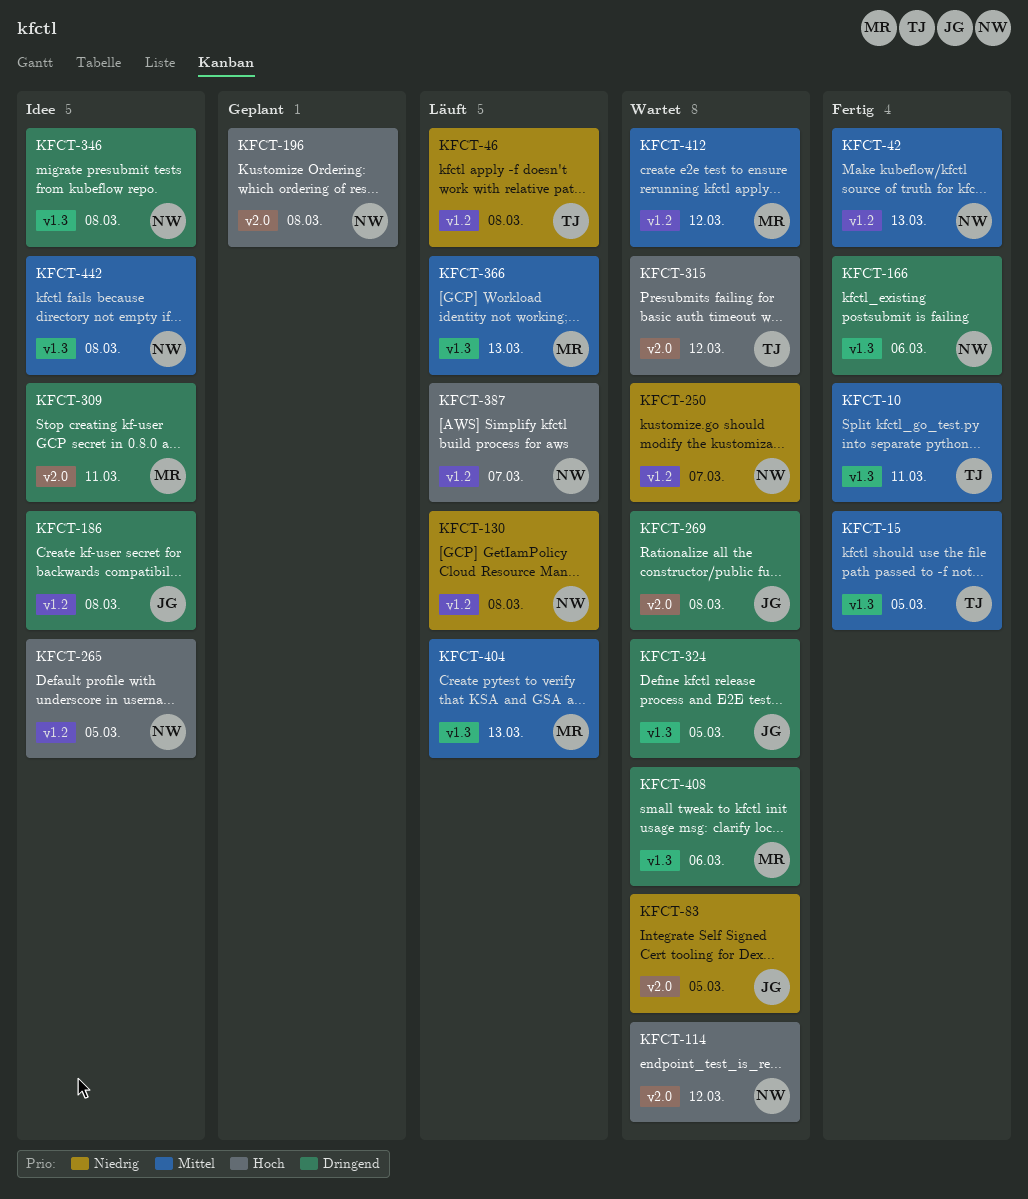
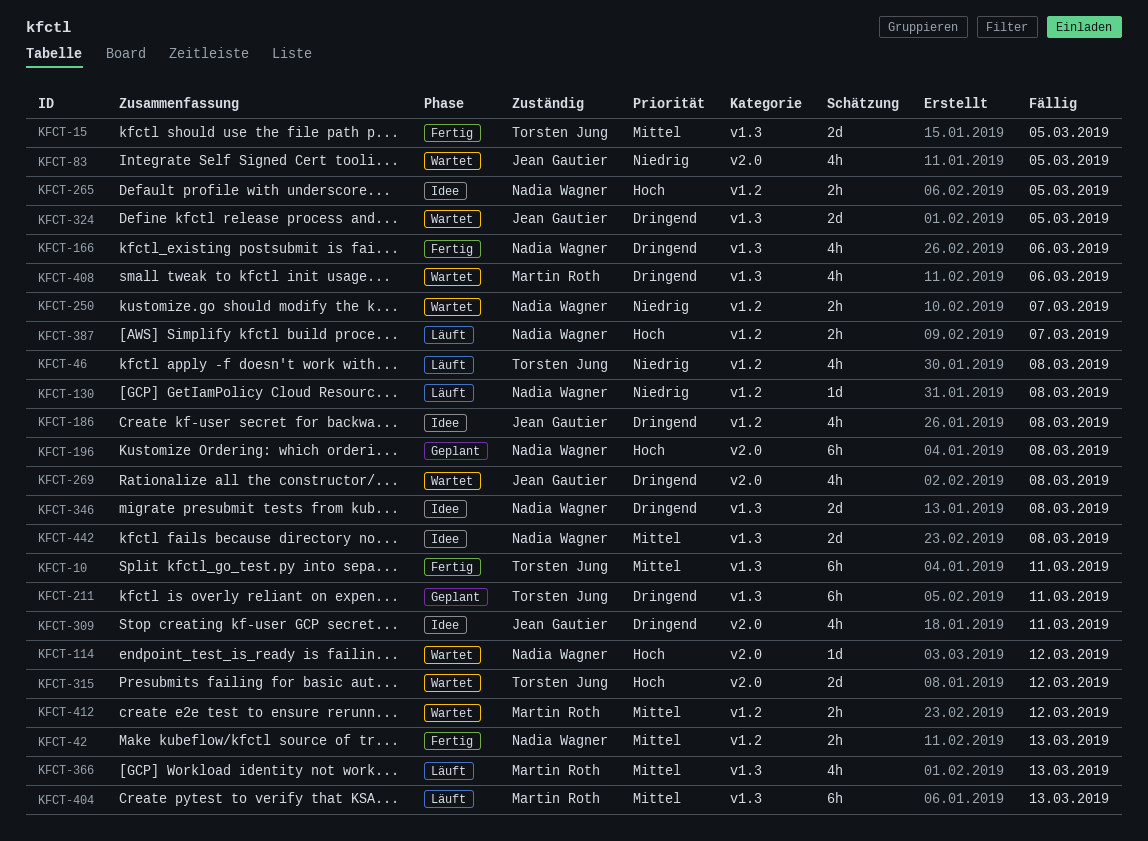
KFCT-211: none -> present
KFCT-309, owner: Martin Roth -> Jean Gautier

